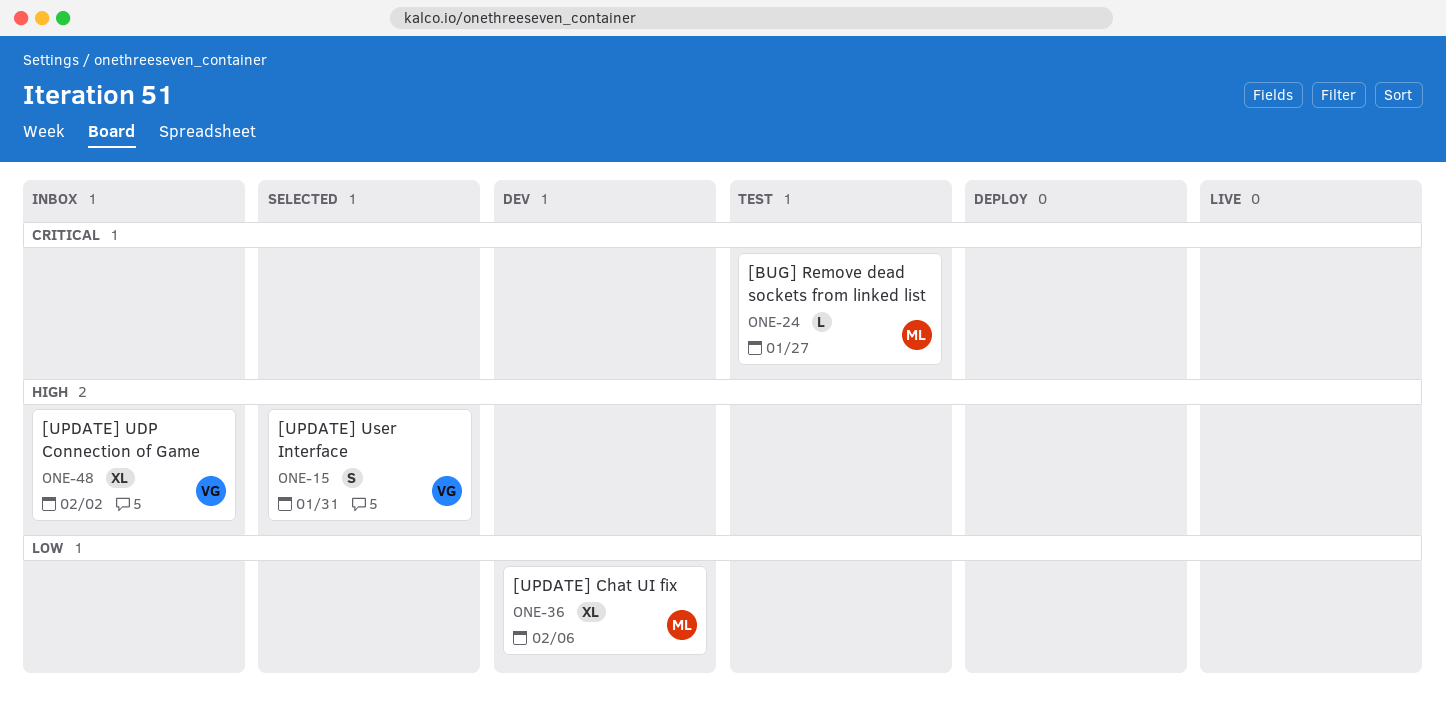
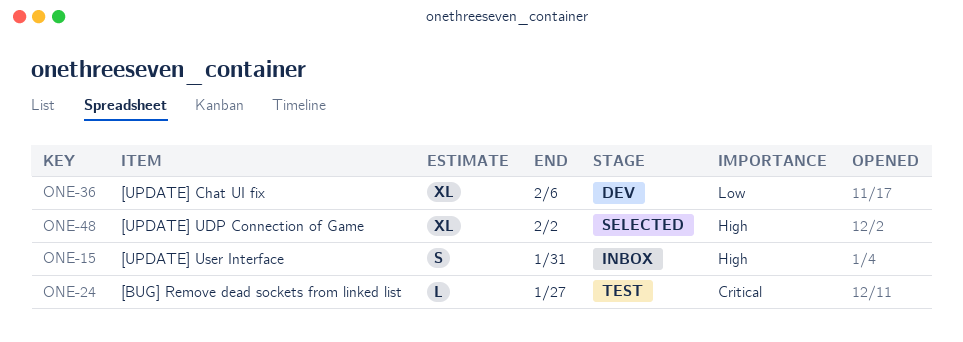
ONE-15, status: Selected -> Inbox
ONE-48, status: Inbox -> Selected

